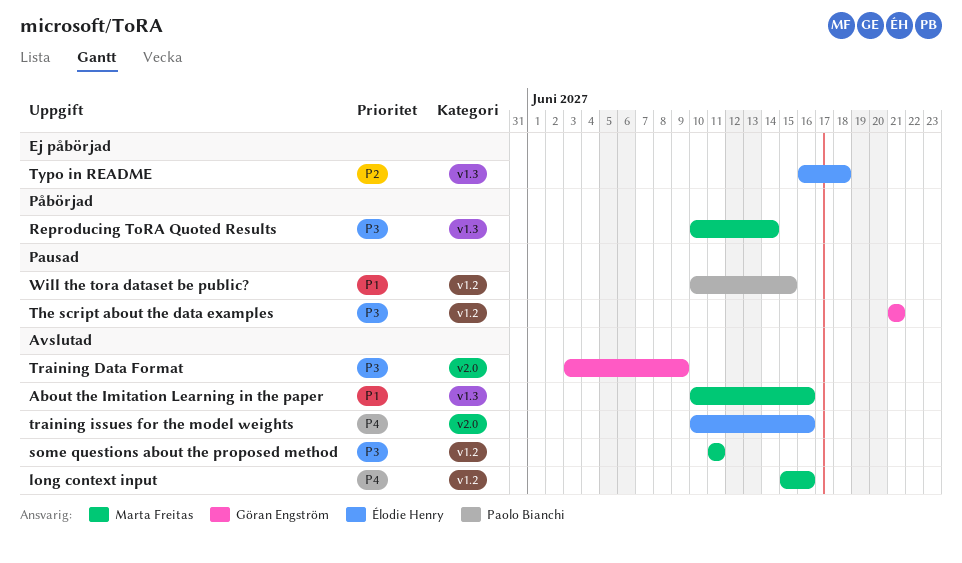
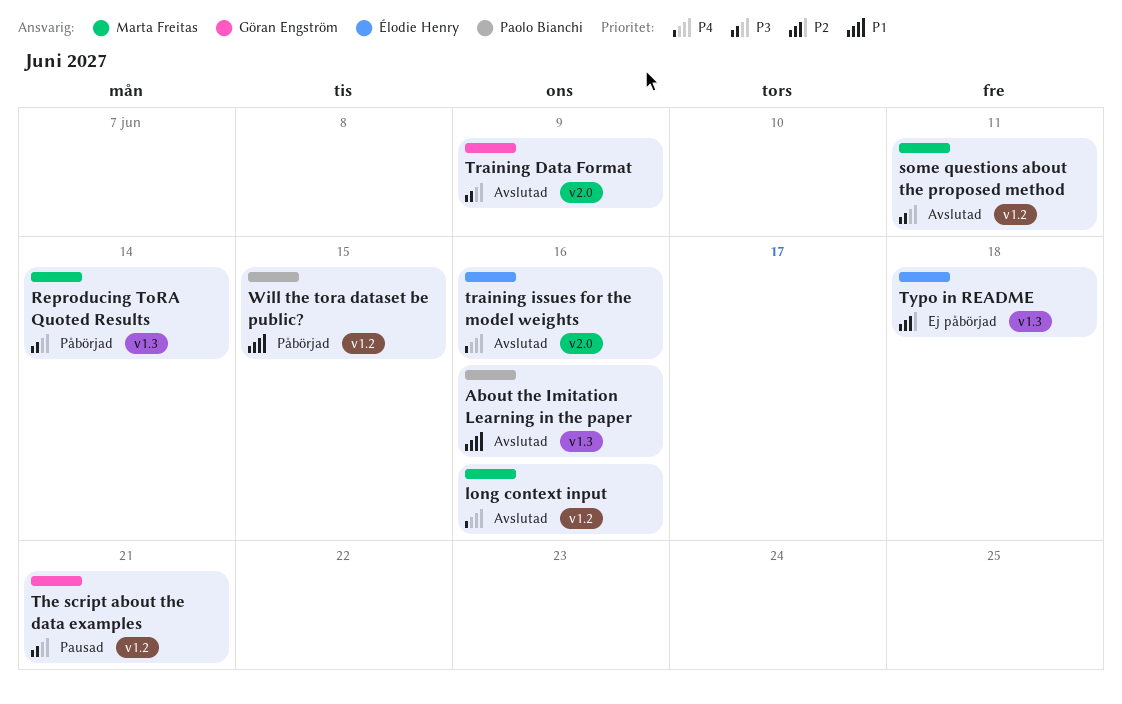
About the Imitation Learning in the paper, owner: Marta Freitas -> Paolo Bianchi
Will the tora dataset be public?, status: Pausad -> Påbörjad

